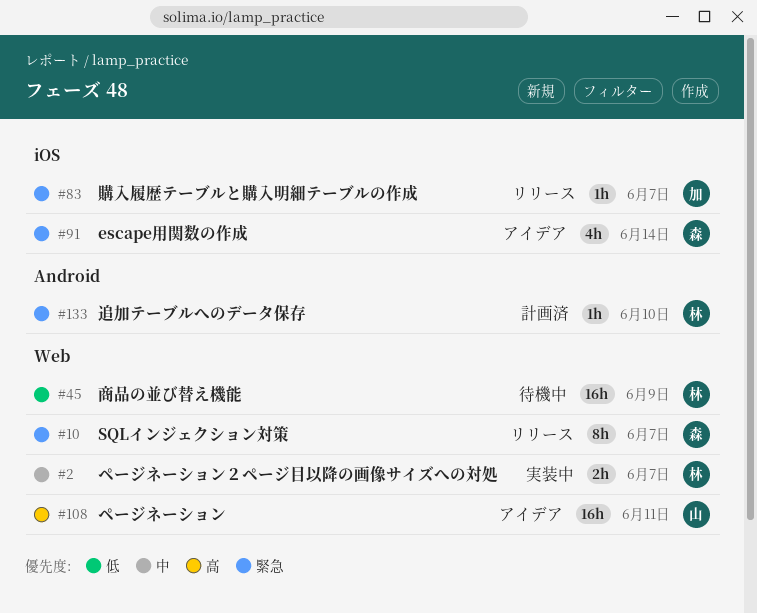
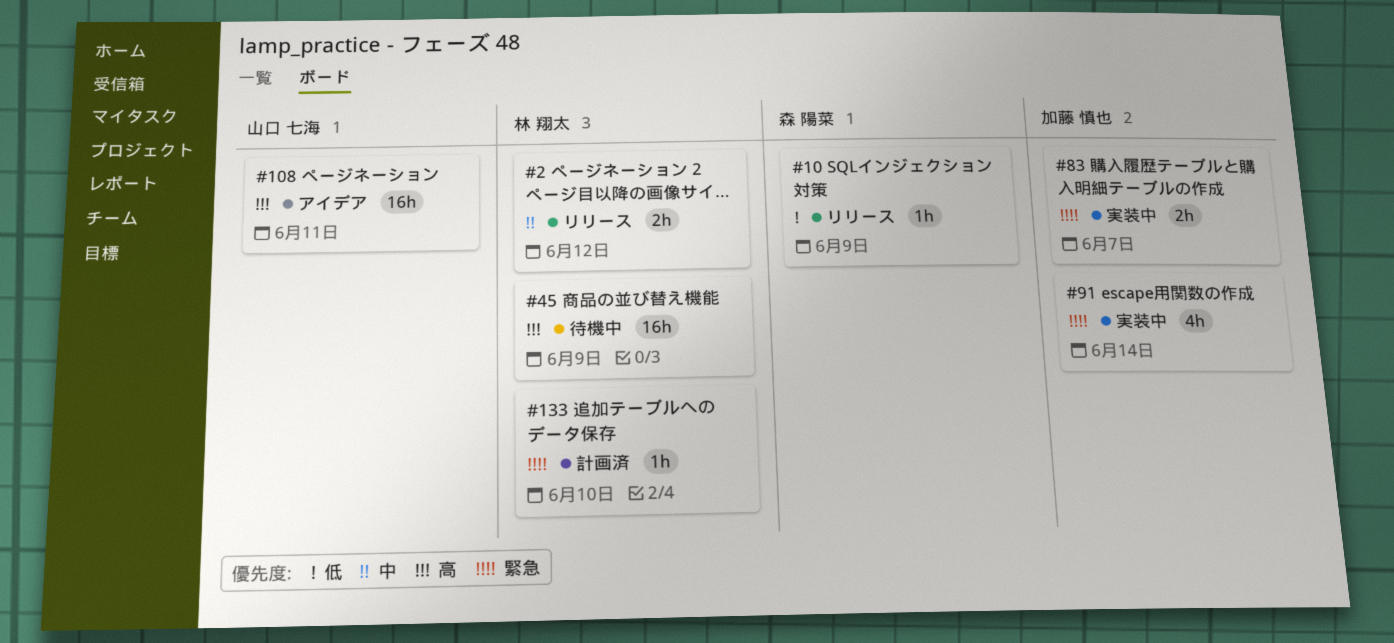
#2, status: 実装中 -> リリース
#2, due: Jun 7 -> Jun 12
#10, priority: 緊急 -> 低
#10, estimate: 8h -> 1h
#10, due: Jun 7 -> Jun 9
#45, priority: 低 -> 高
#83, status: リリース -> 実装中
#83, estimate: 1h -> 2h
#91, status: アイデア -> 実装中
#91, owner: 森 陽菜 -> 加藤 慎也

